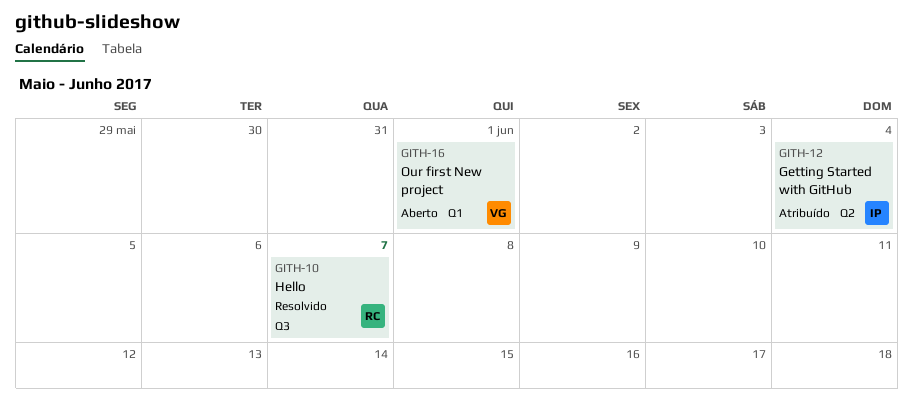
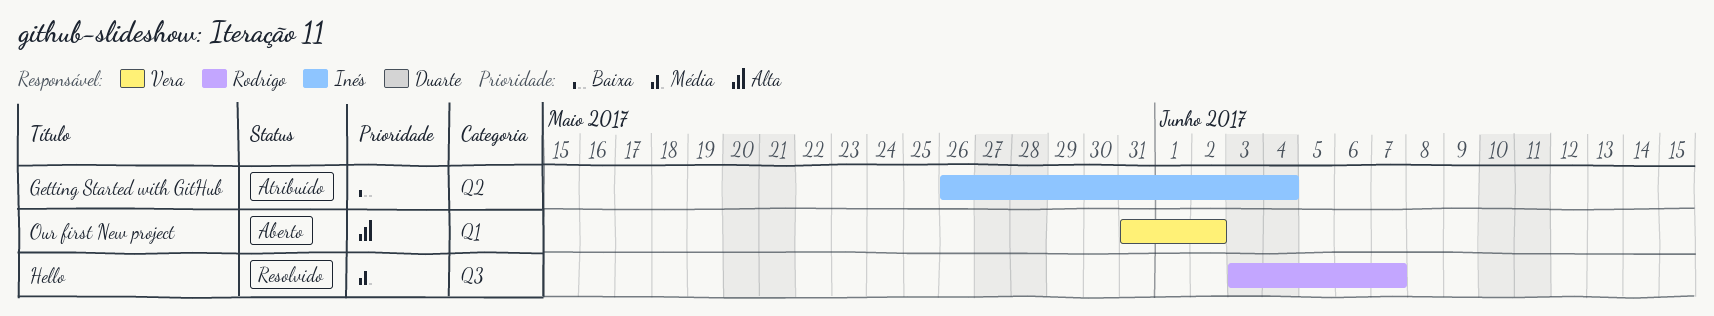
Our first New project, due: Jun 1 -> Jun 2

